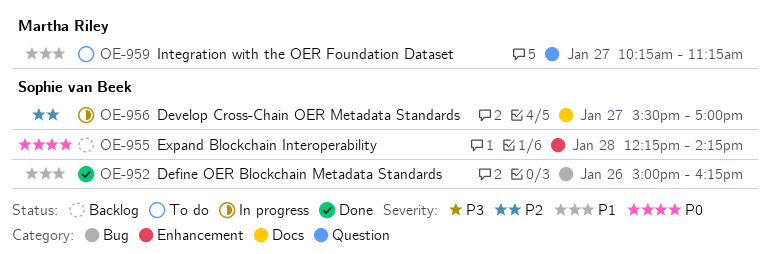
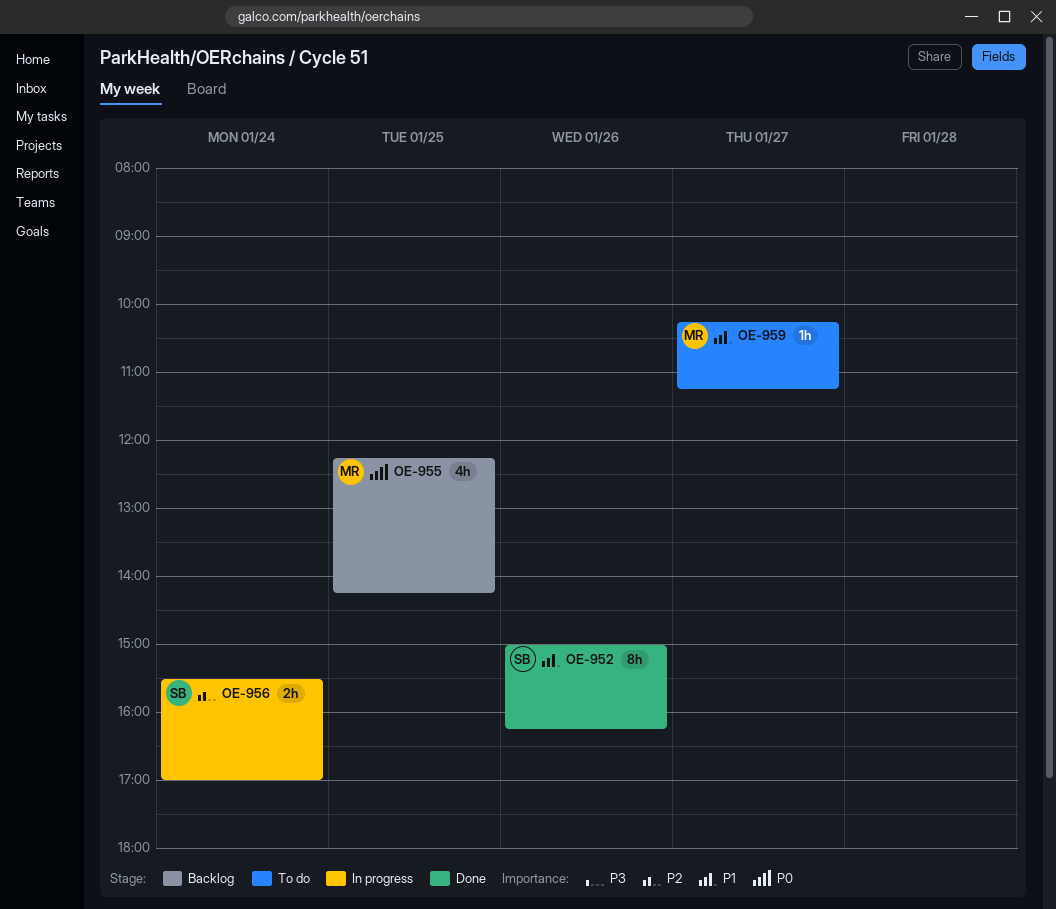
OE-955, owner: Sophie van Beek -> Martha Riley
OE-955, day: Jan 28 -> Jan 25
OE-956, day: Jan 27 -> Jan 24

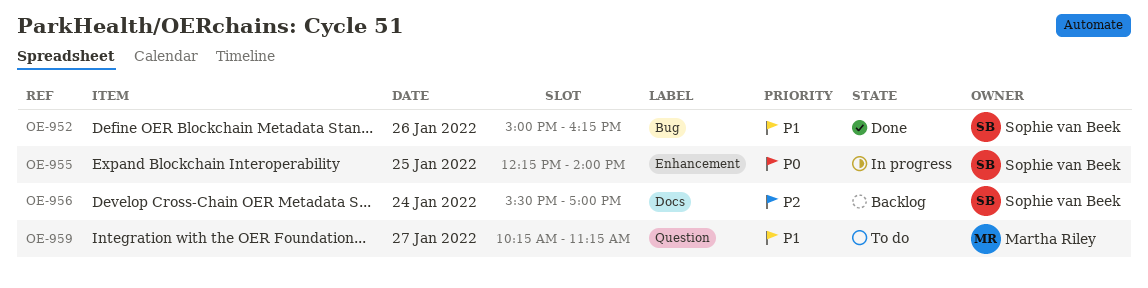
OE-955, status: Backlog -> In progress
OE-955, owner: Martha Riley -> Sophie van Beek
OE-955, ends: 14:15 -> 14:00
OE-956, status: In progress -> Backlog

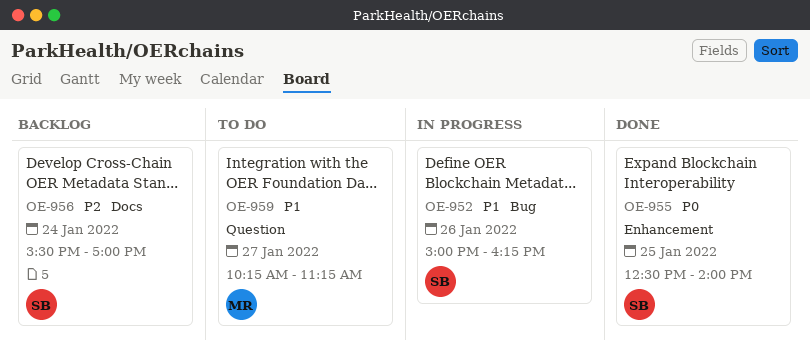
OE-952, status: Done -> In progress
OE-955, status: In progress -> Done
OE-955, begins: 12:15 -> 12:30

